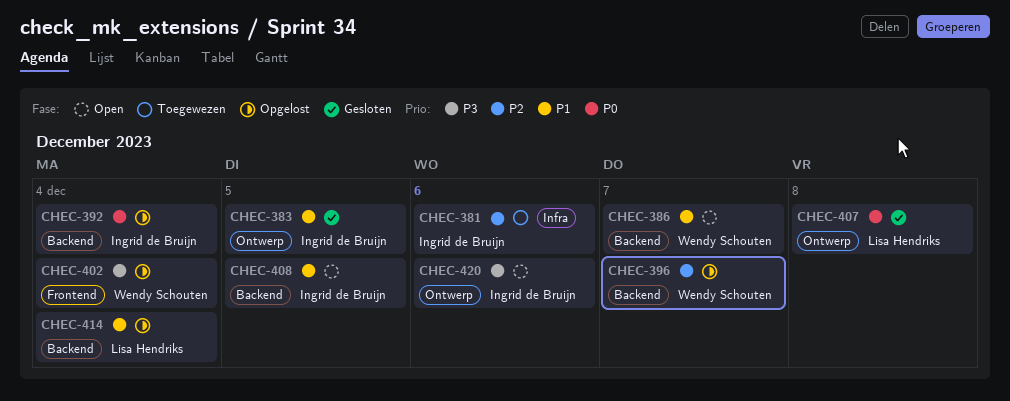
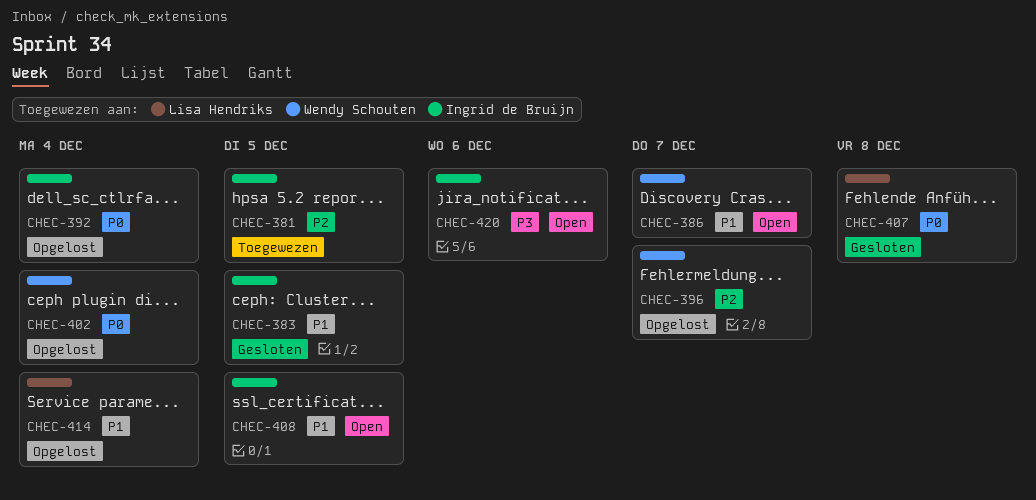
CHEC-381, due: Dec 6 -> Dec 5
CHEC-402, priority: P3 -> P0

